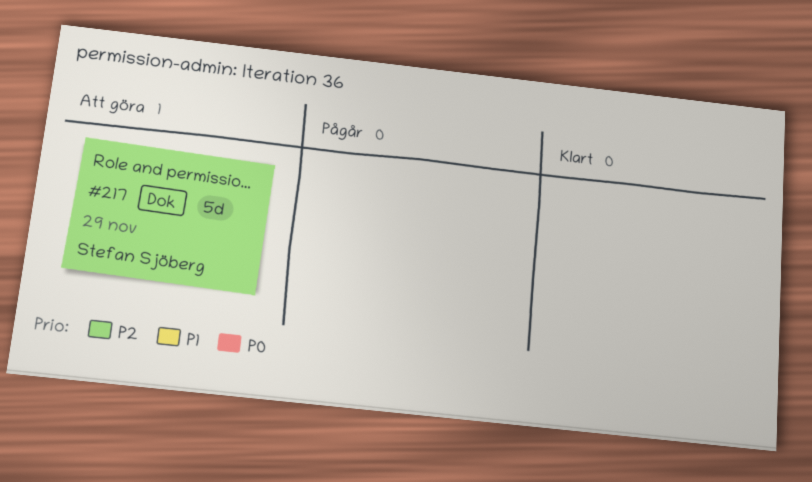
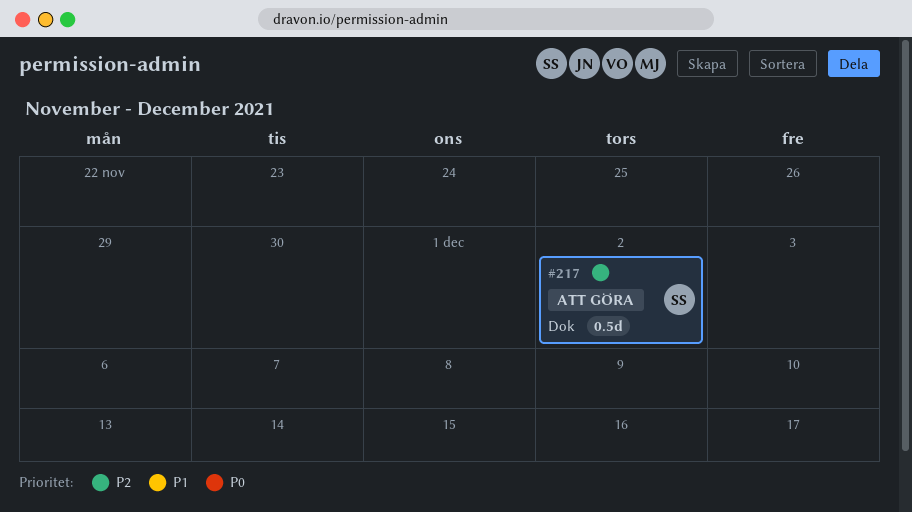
#217, estimate: 5d -> 0.5d
#217, due: Nov 29 -> Dec 2

